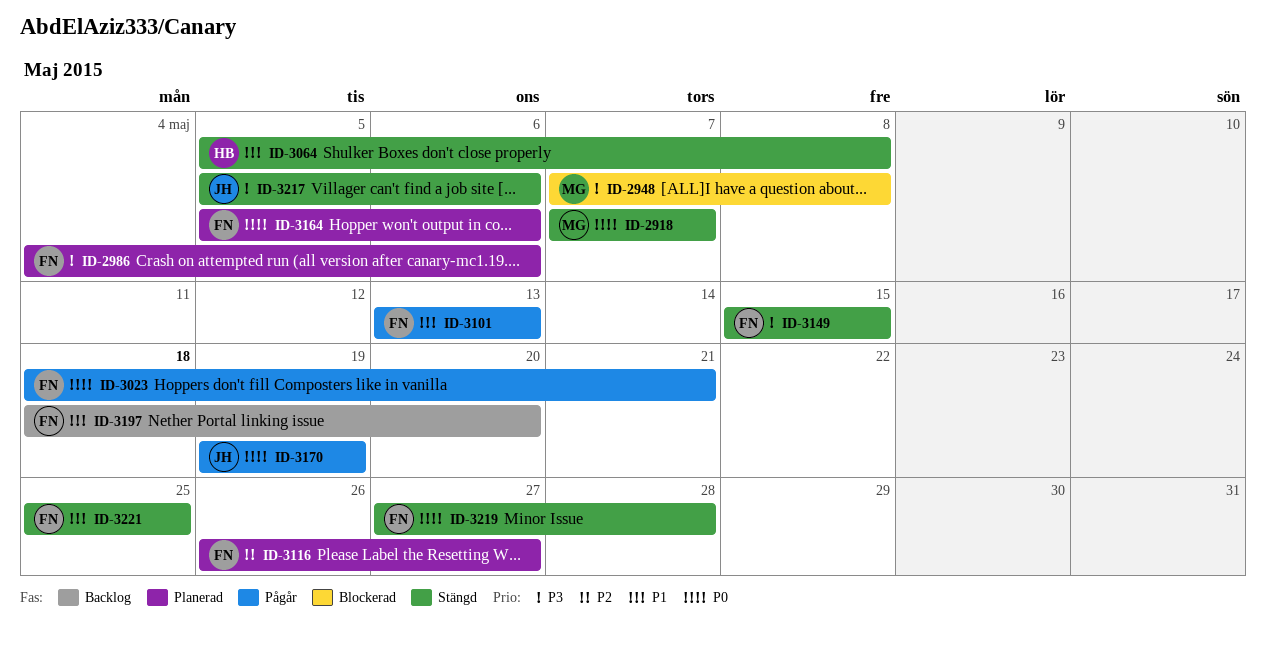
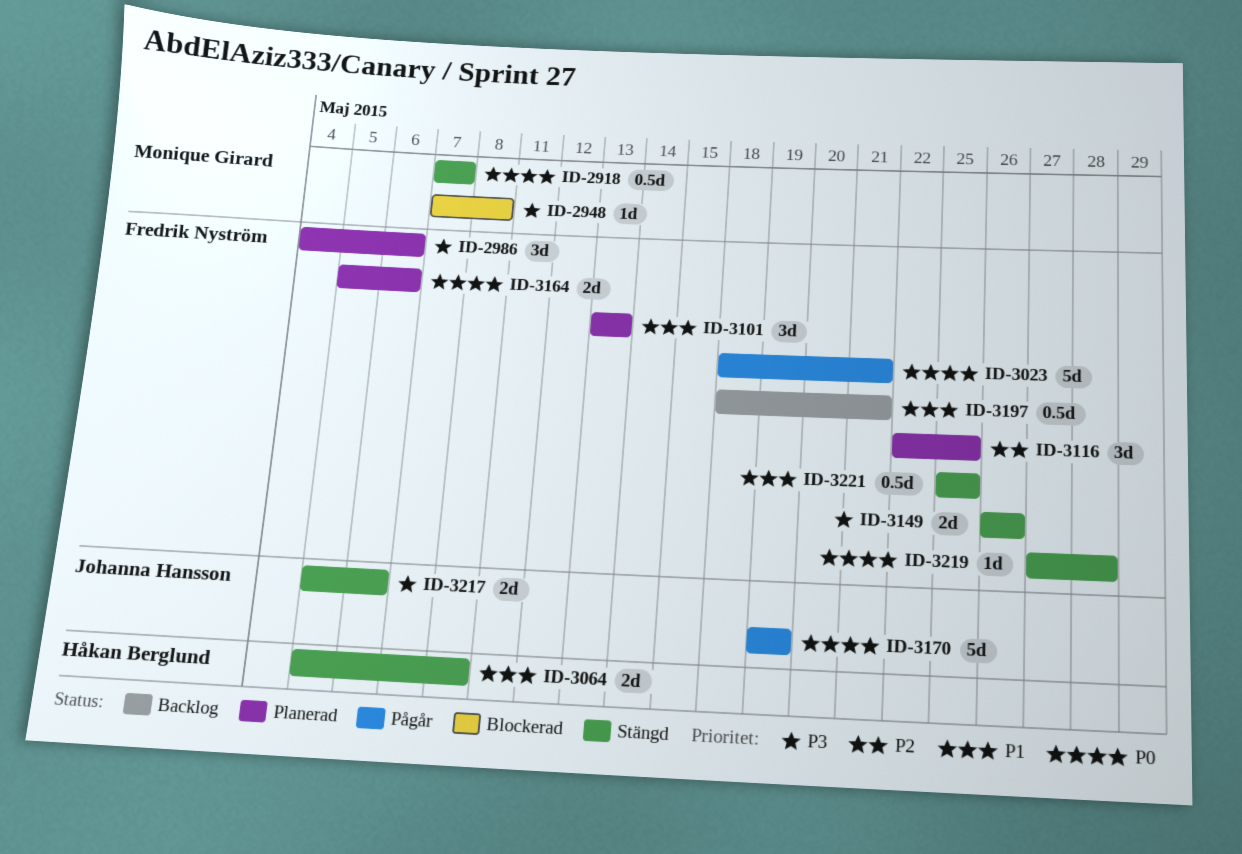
ID-3101, status: Pågår -> Planerad
ID-3116, start: May 26 -> May 22
ID-3116, due: May 27 -> May 25
ID-3149, start: May 15 -> May 26
ID-3149, due: May 15 -> May 26
ID-3197, due: May 20 -> May 21

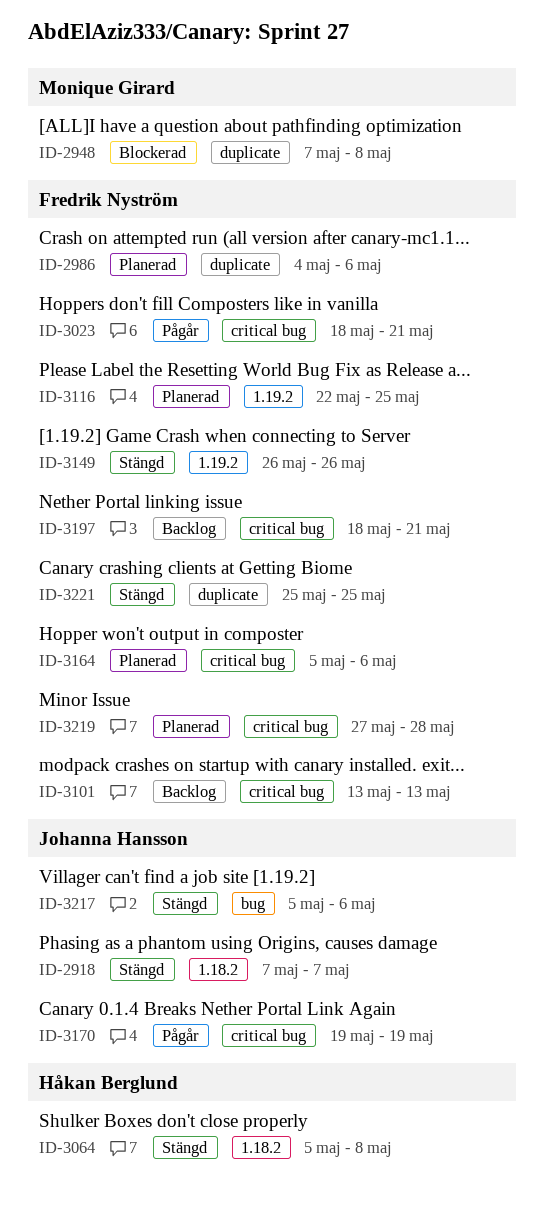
ID-2918, owner: Monique Girard -> Johanna Hansson
ID-3101, status: Planerad -> Backlog
ID-3219, status: Stängd -> Planerad

